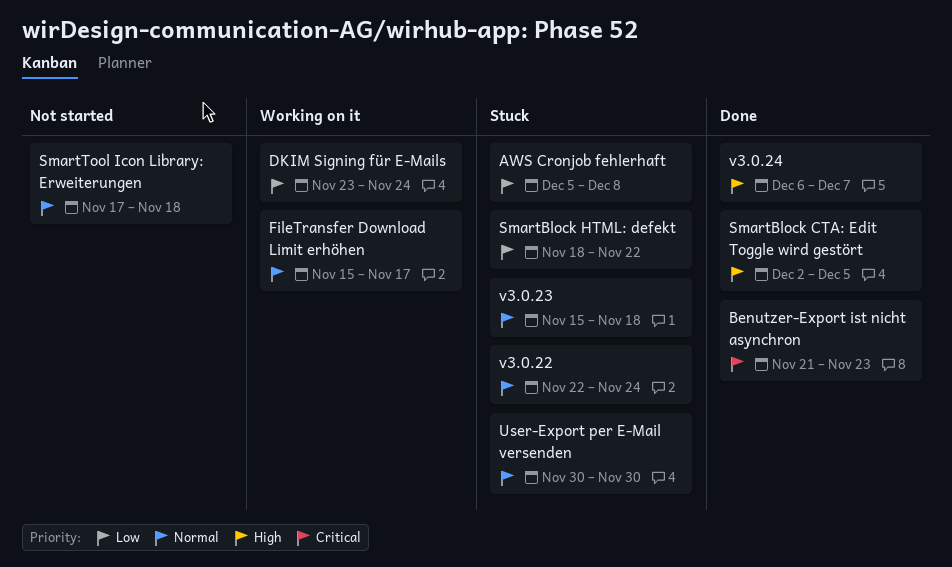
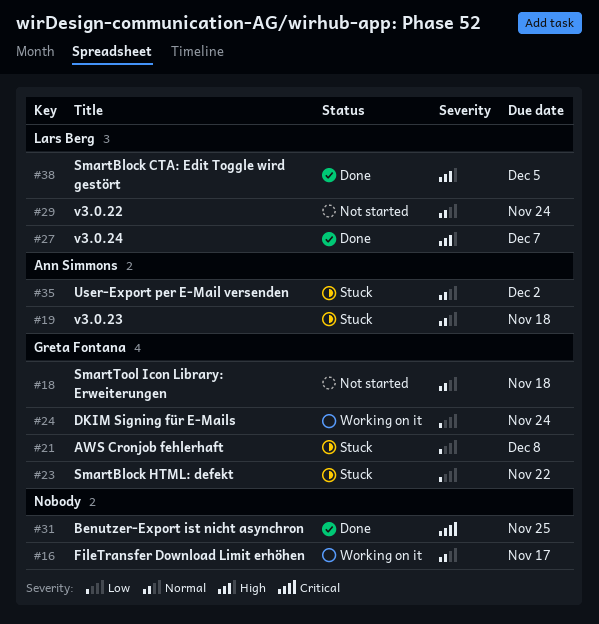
Benutzer-Export ist nicht asynchron, due: Nov 23 -> Nov 25
User-Export per E-Mail versenden, due: Nov 30 -> Dec 2
v3.0.22, status: Stuck -> Not started

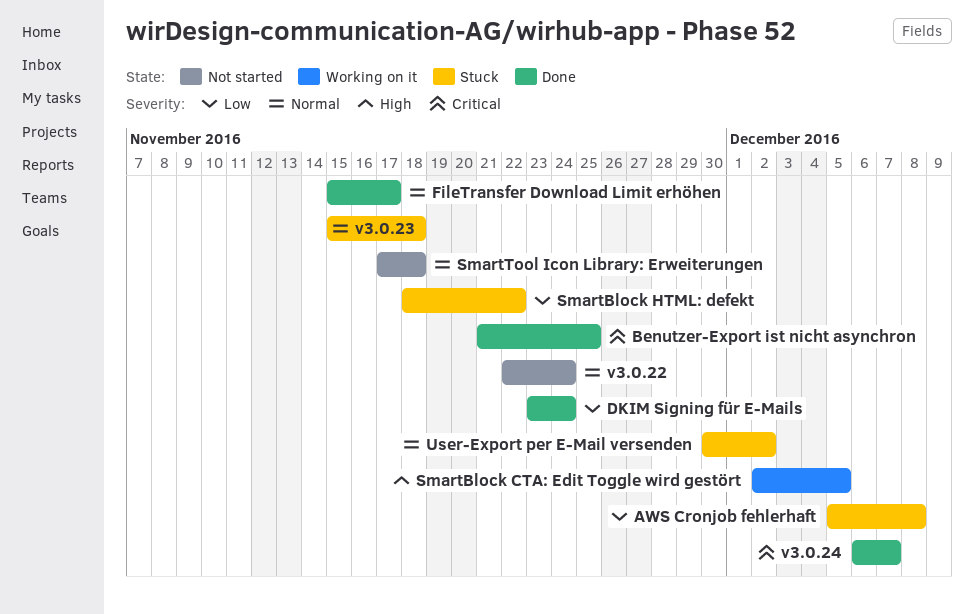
DKIM Signing für E-Mails, status: Working on it -> Done
FileTransfer Download Limit erhöhen, status: Working on it -> Done
SmartBlock CTA: Edit Toggle wird gestört, status: Done -> Working on it
v3.0.24, priority: High -> Critical

